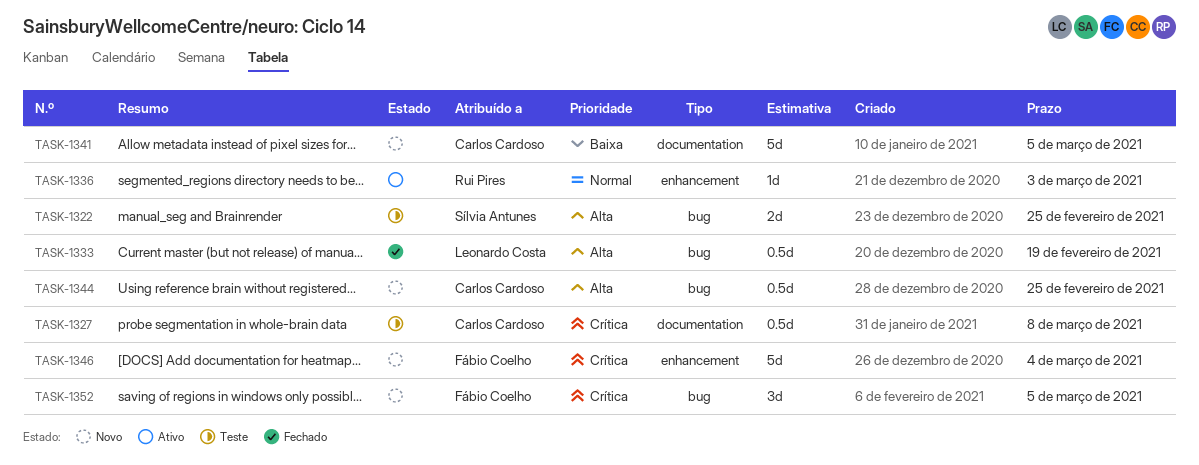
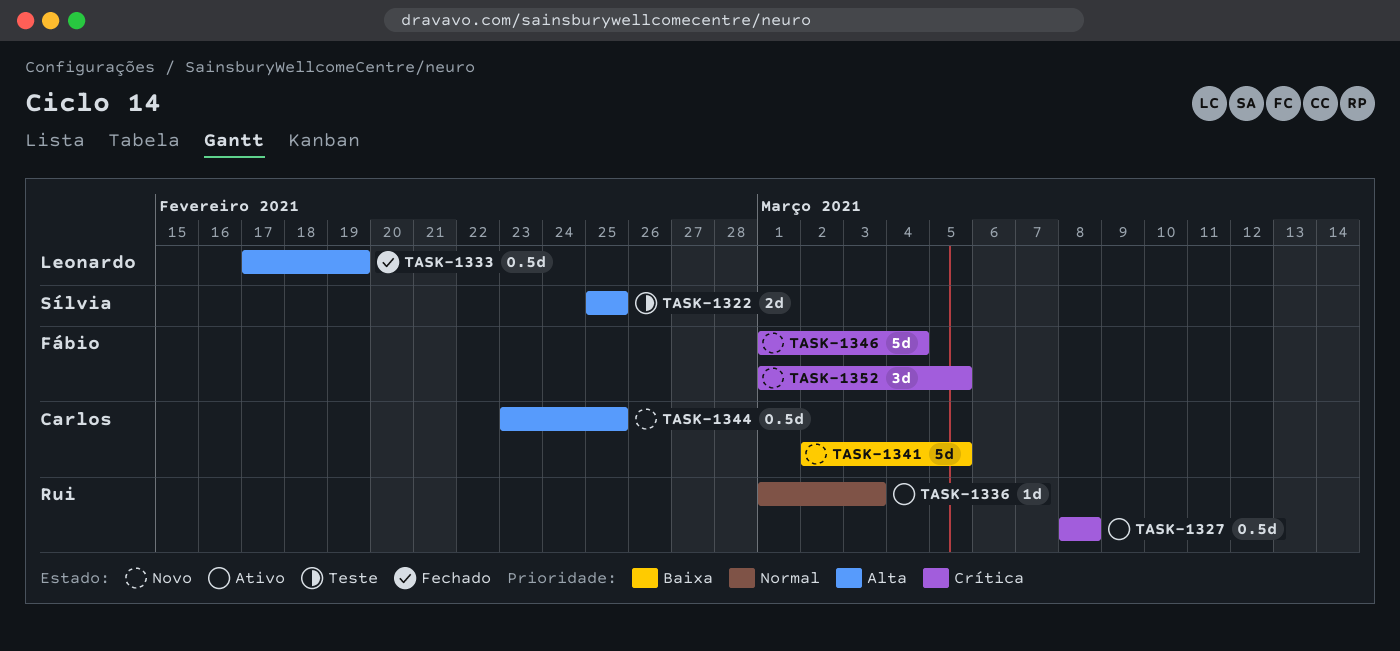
TASK-1327, status: Teste -> Ativo
TASK-1327, owner: Carlos Cardoso -> Rui Pires

